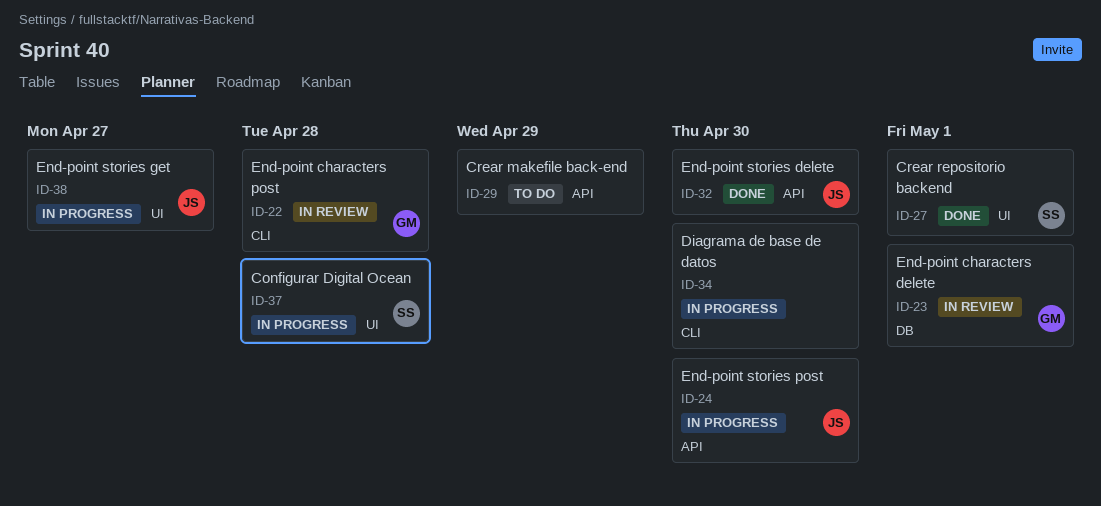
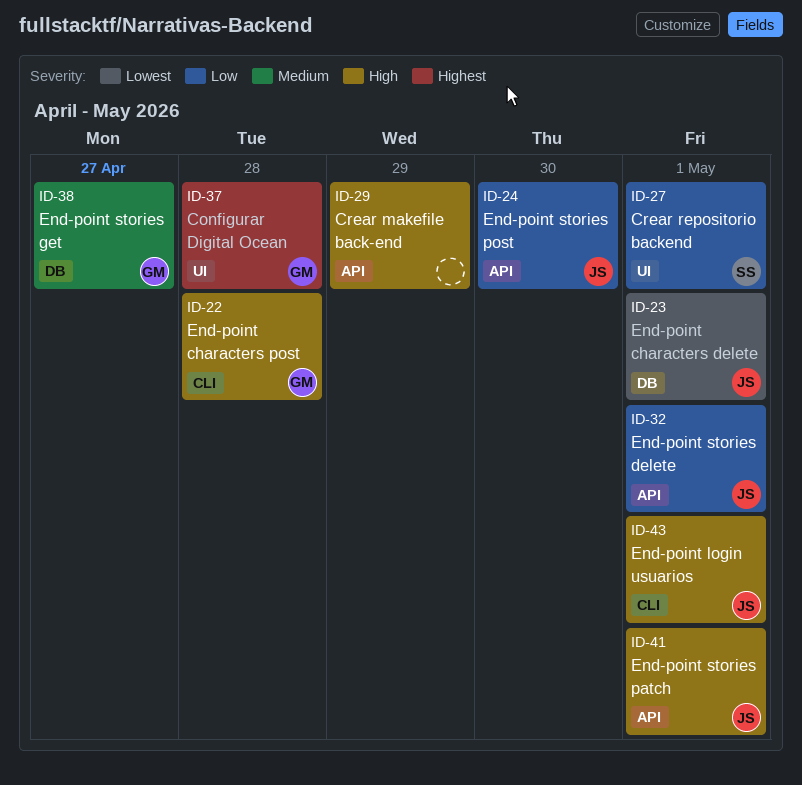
ID-23, owner: GM -> JS
ID-32, due: Apr 30 -> May 1
ID-34: present -> none
ID-37, owner: SS -> GM
ID-38, owner: JS -> GM
ID-38, label: UI -> DB
ID-41: none -> present
ID-43: none -> present

